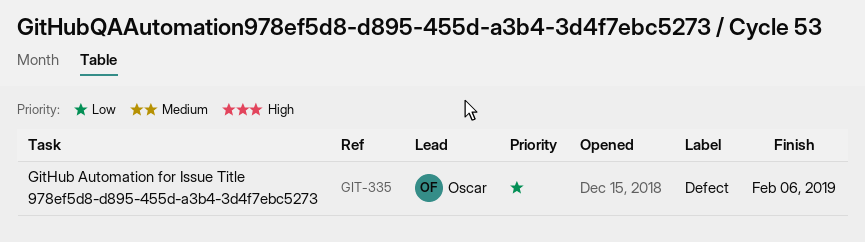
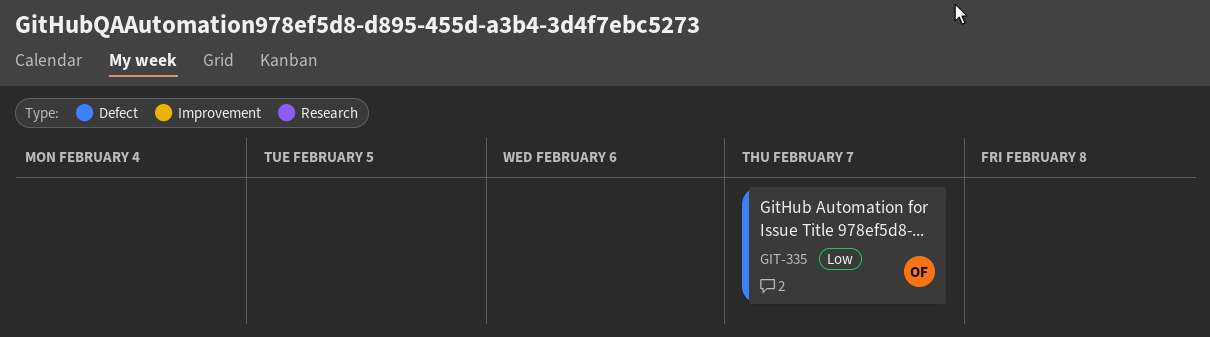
GIT-335, due: Feb 6 -> Feb 7

